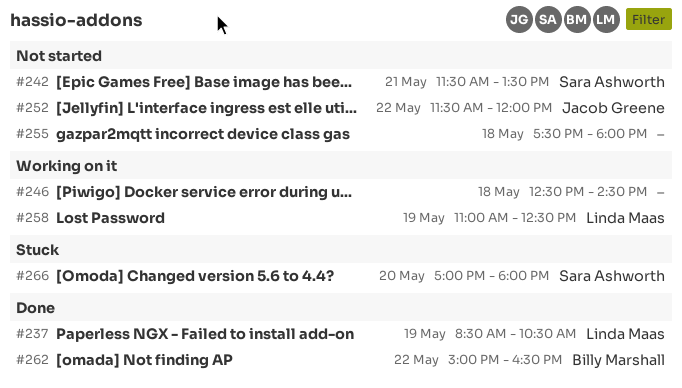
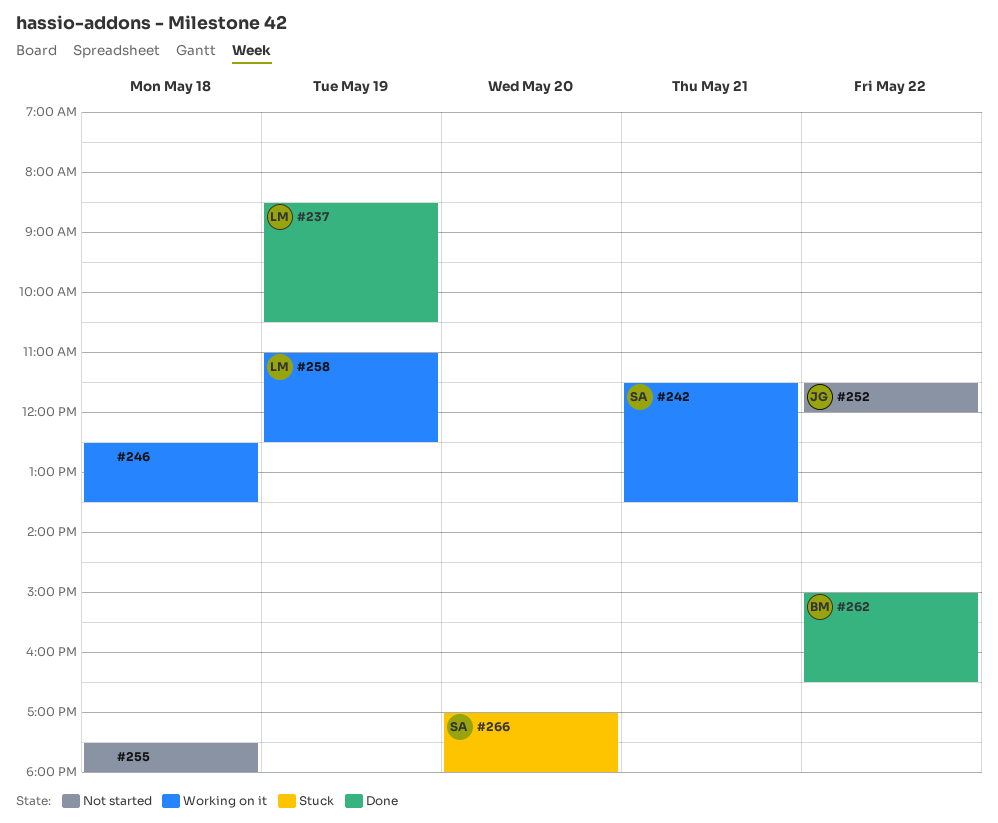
#242, status: Not started -> Working on it
#246, ends: 14:30 -> 13:30

